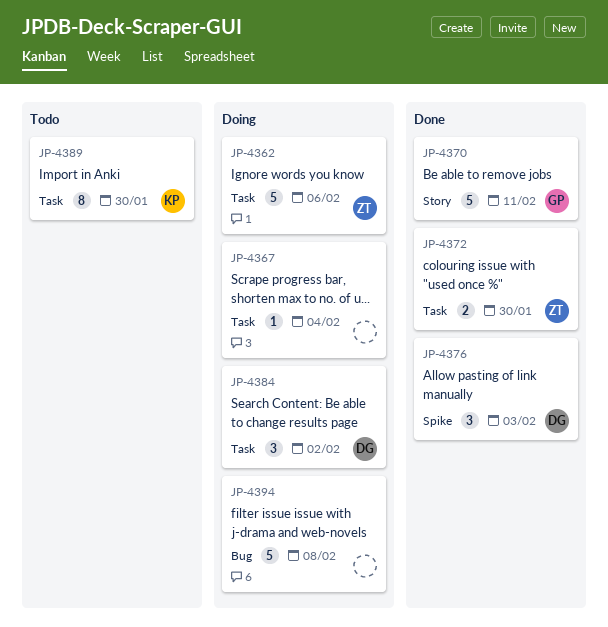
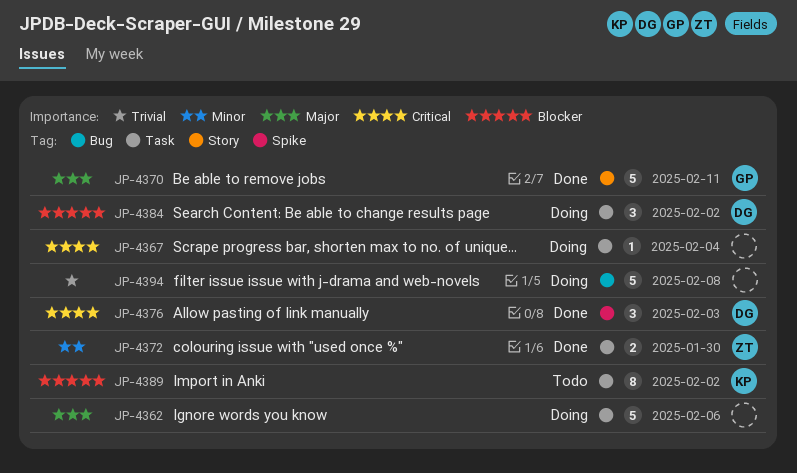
JP-4362, owner: ZT -> none
JP-4389, due: Jan 30 -> Feb 2

